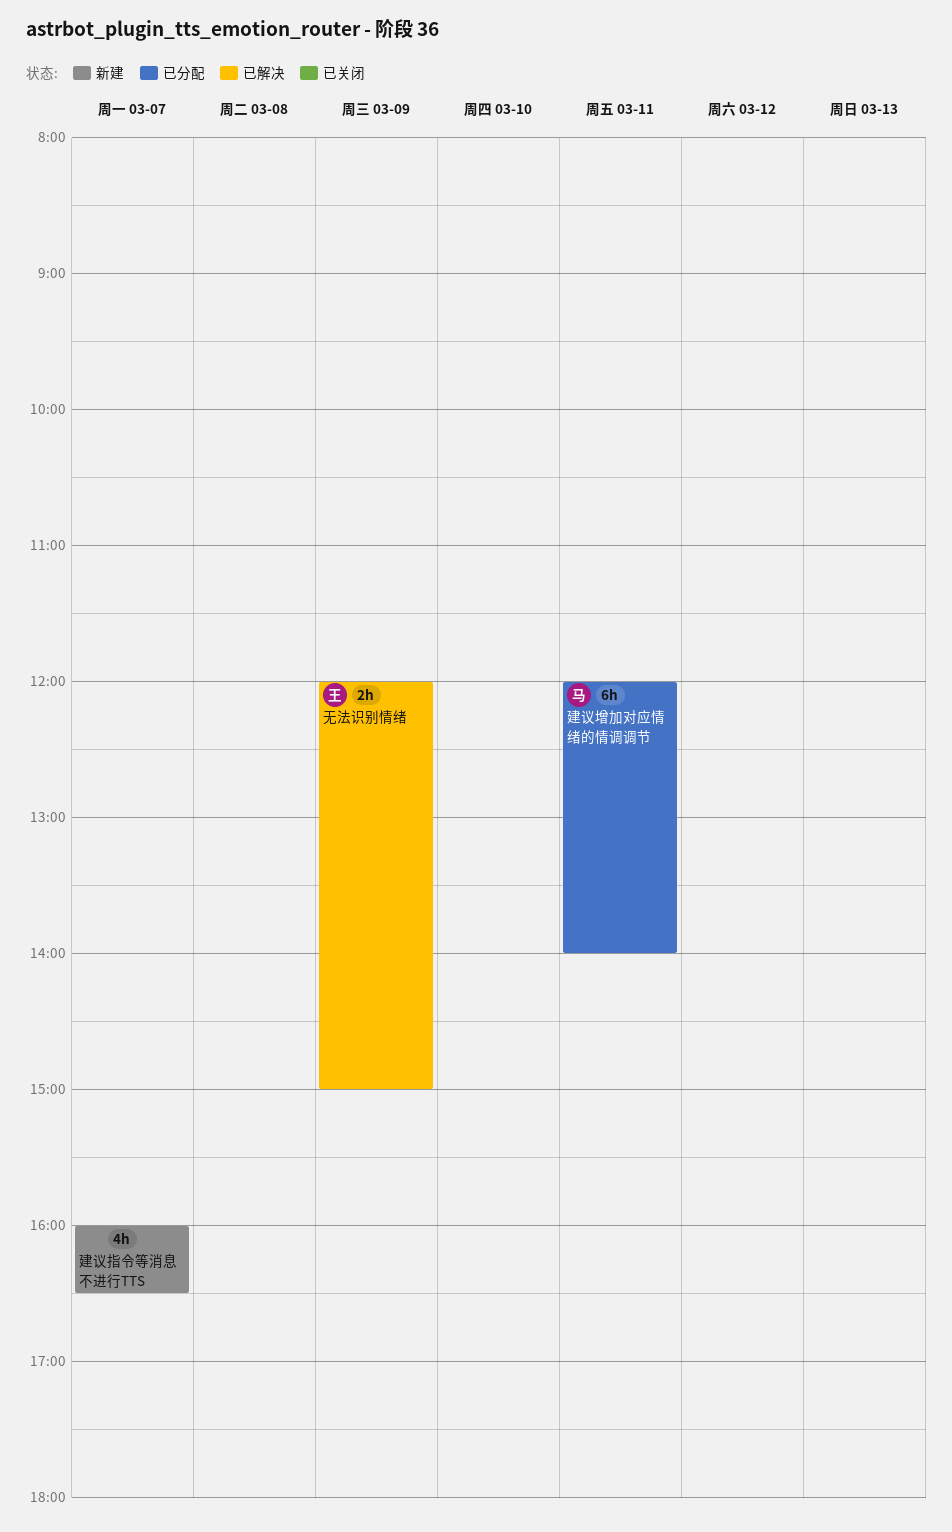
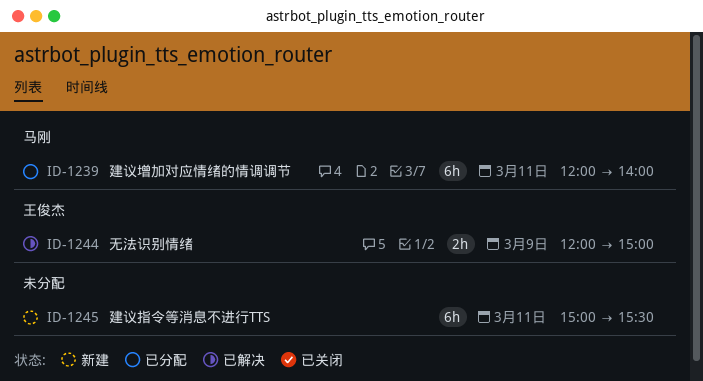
建议指令等消息不进行TTS, estimate: 4h -> 6h
建议指令等消息不进行TTS, day: Mar 7 -> Mar 11
建议指令等消息不进行TTS, begins: 16:00 -> 15:00
建议指令等消息不进行TTS, ends: 16:30 -> 15:30

